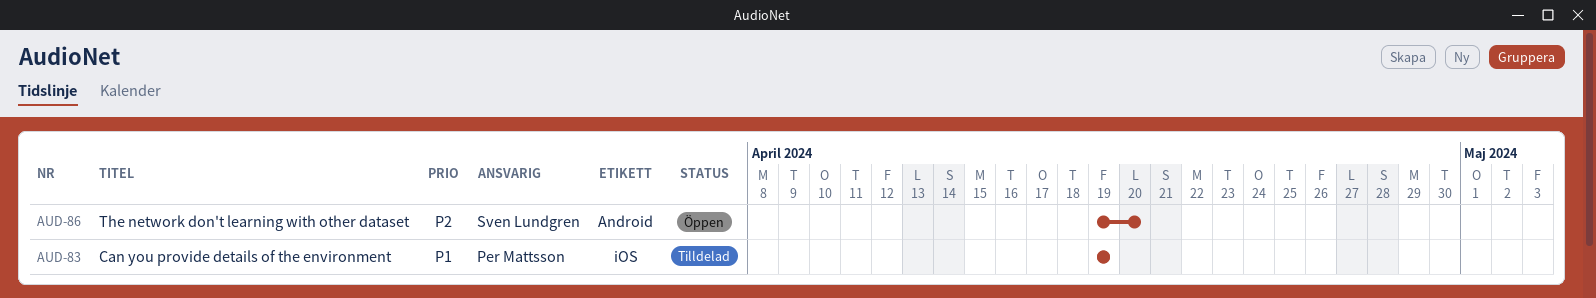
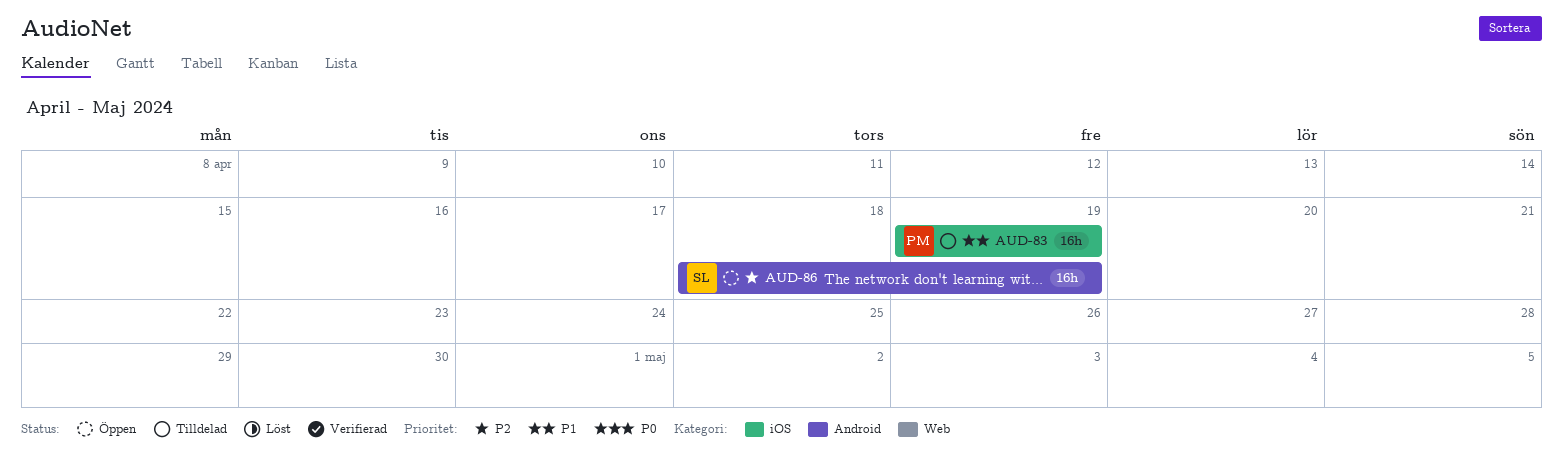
AUD-86, start: Apr 19 -> Apr 18
AUD-86, due: Apr 20 -> Apr 19

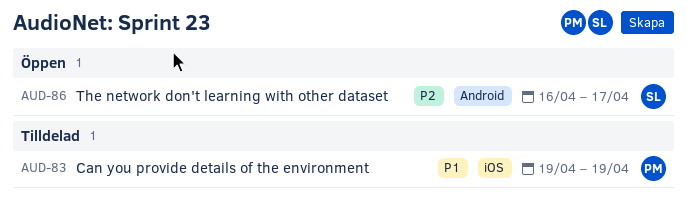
AUD-86, start: Apr 18 -> Apr 16
AUD-86, due: Apr 19 -> Apr 17

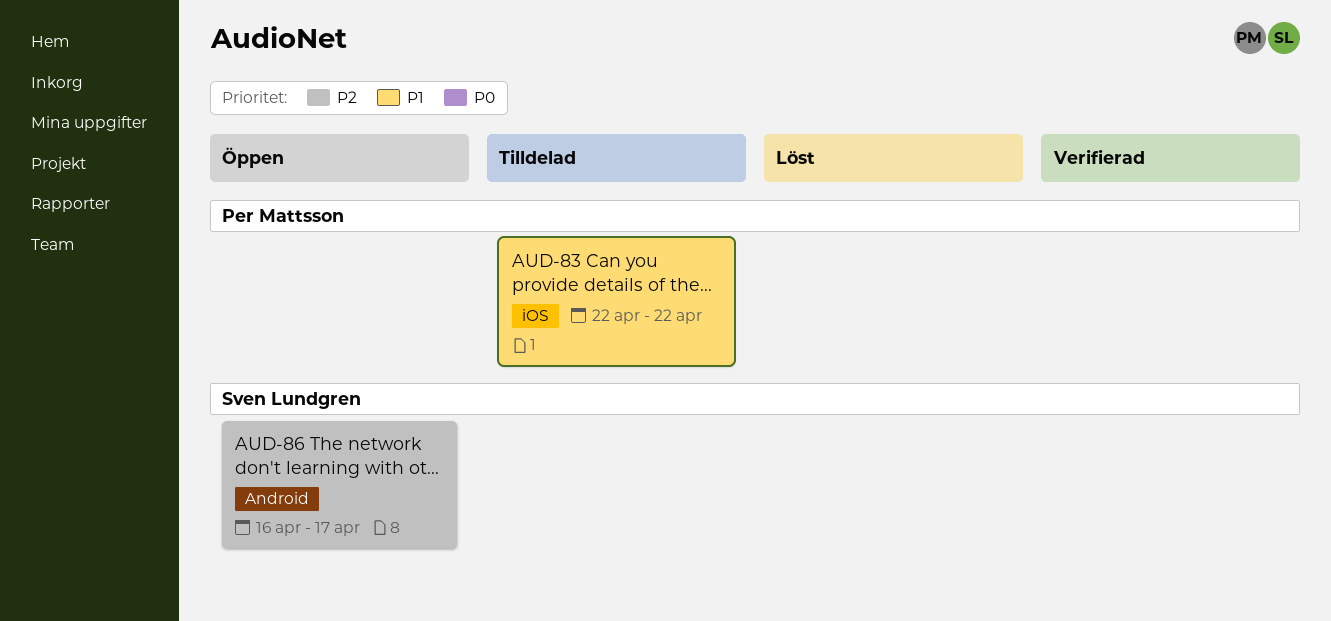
AUD-83, start: Apr 19 -> Apr 22
AUD-83, due: Apr 19 -> Apr 22

